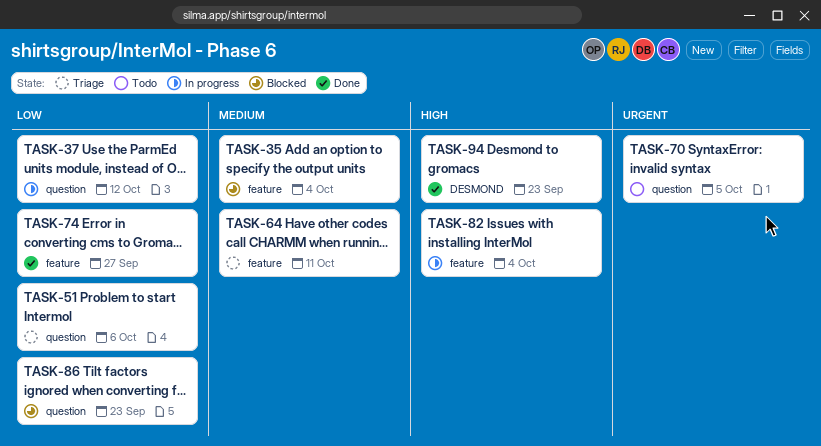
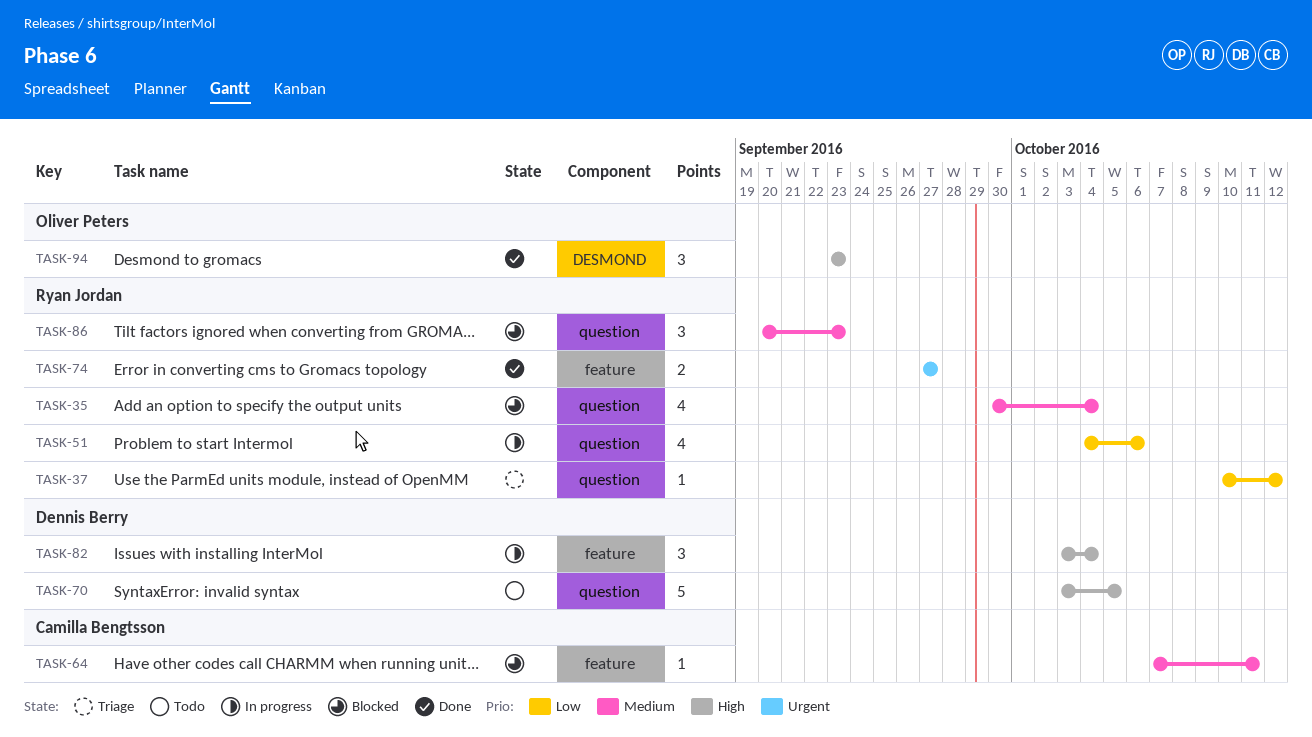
TASK-35, label: feature -> question
TASK-37, status: In progress -> Triage
TASK-51, status: Triage -> In progress
TASK-64, status: Triage -> Blocked
TASK-70, priority: Urgent -> High
TASK-74, priority: Low -> Urgent
TASK-86, priority: Low -> Medium

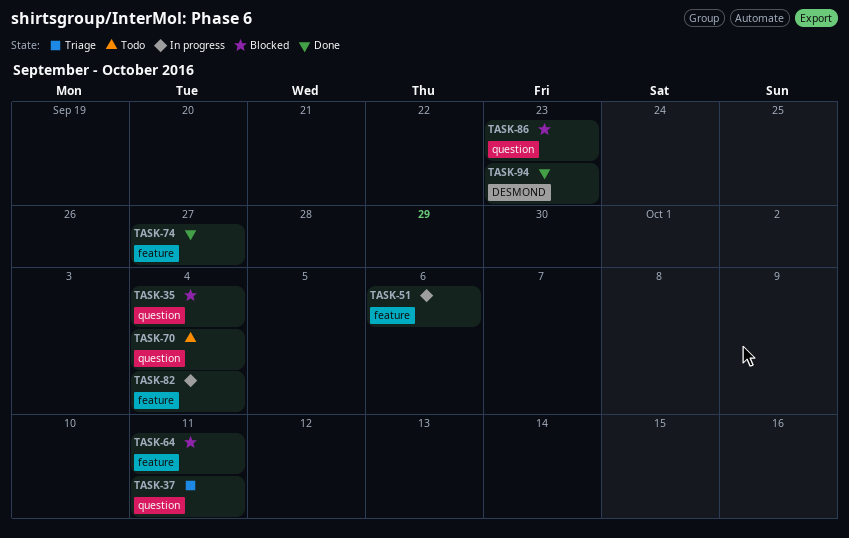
TASK-37, due: Oct 12 -> Oct 11
TASK-51, label: question -> feature
TASK-70, due: Oct 5 -> Oct 4

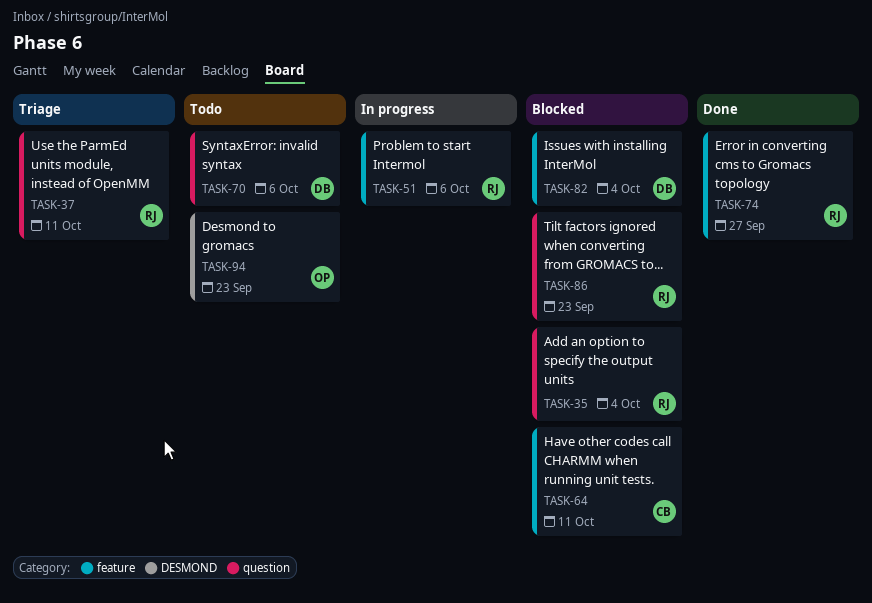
TASK-70, due: Oct 4 -> Oct 6
TASK-82, status: In progress -> Blocked
TASK-94, status: Done -> Todo

